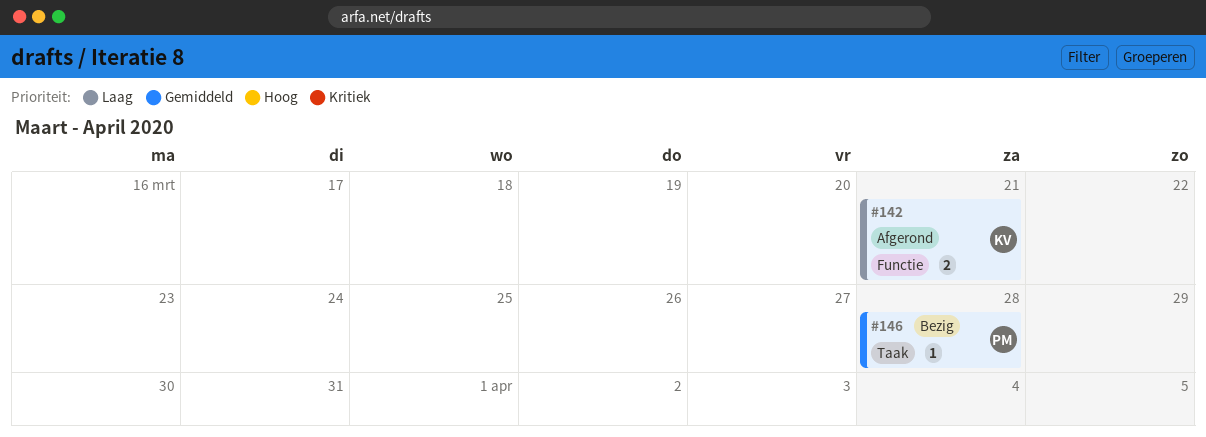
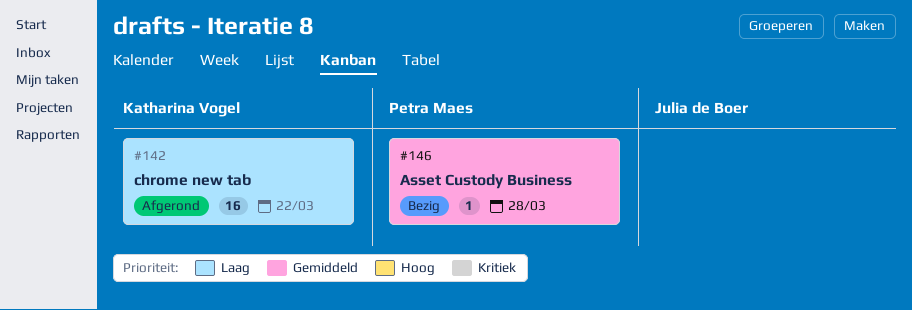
#142, estimate: 2 -> 16
#142, due: Mar 21 -> Mar 22

